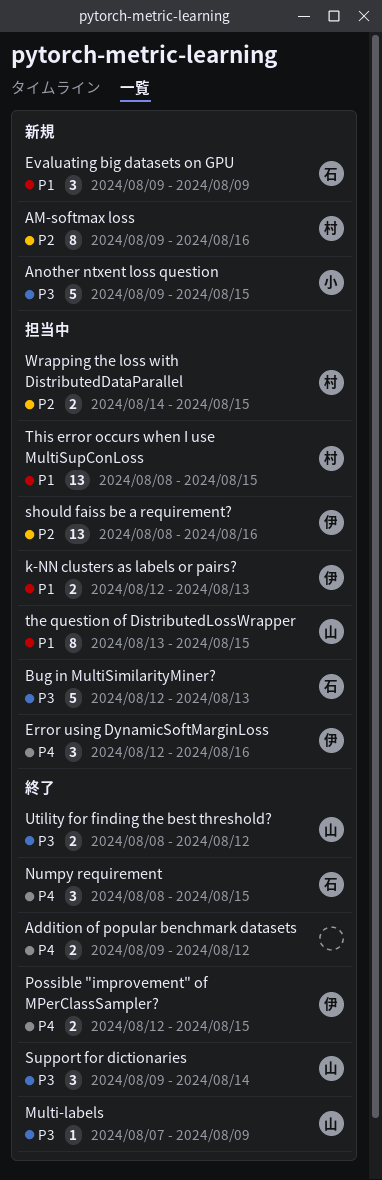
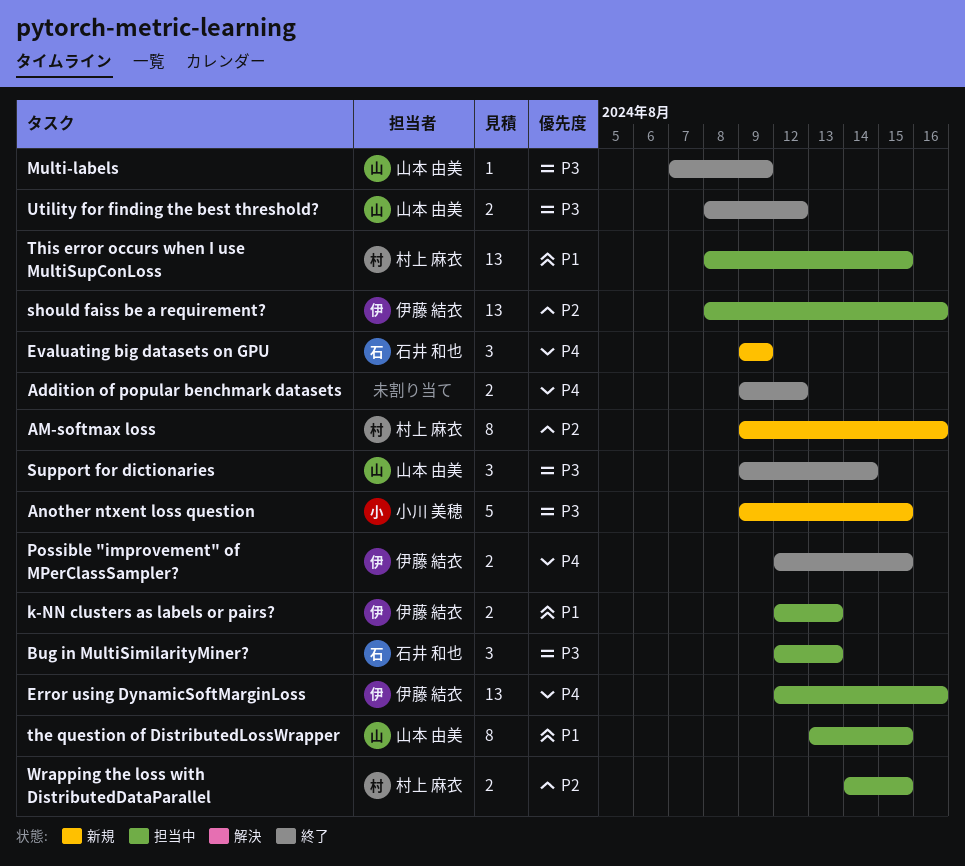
Bug in MultiSimilarityMiner?, estimate: 5 -> 3
Error using DynamicSoftMarginLoss, estimate: 3 -> 13
Evaluating big datasets on GPU, priority: P1 -> P4
Numpy requirement: present -> none

